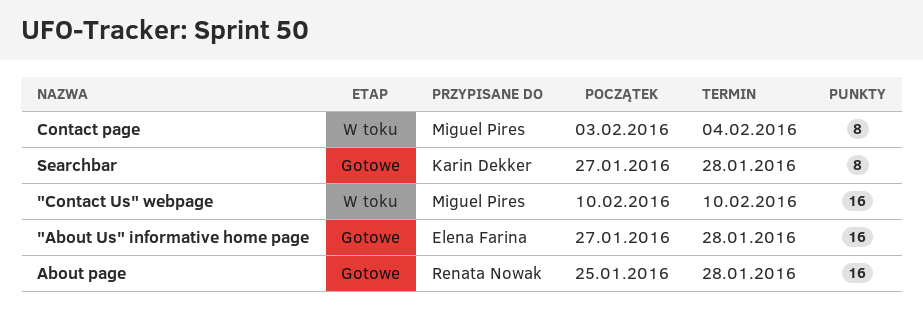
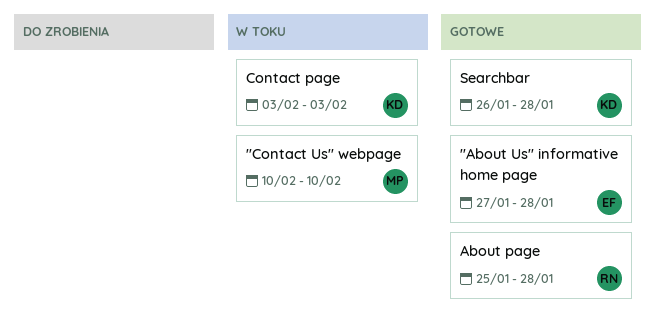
Contact page, owner: Miguel Pires -> Karin Dekker
Contact page, due: Feb 4 -> Feb 3
Searchbar, start: Jan 27 -> Jan 26

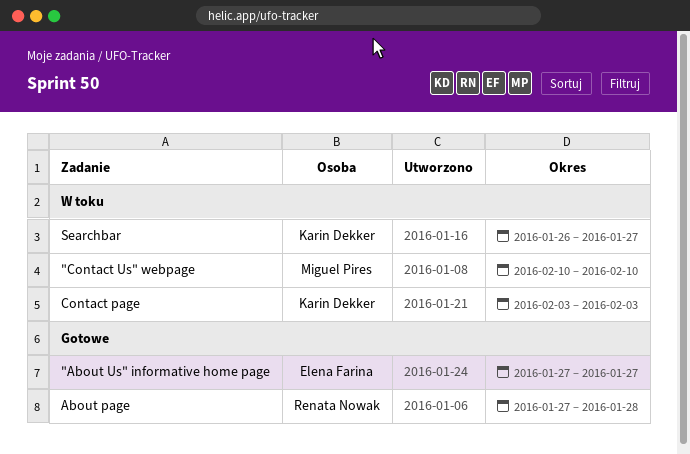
"About Us" informative home page, due: Jan 28 -> Jan 27
About page, start: Jan 25 -> Jan 27
Searchbar, status: Gotowe -> W toku
Searchbar, due: Jan 28 -> Jan 27

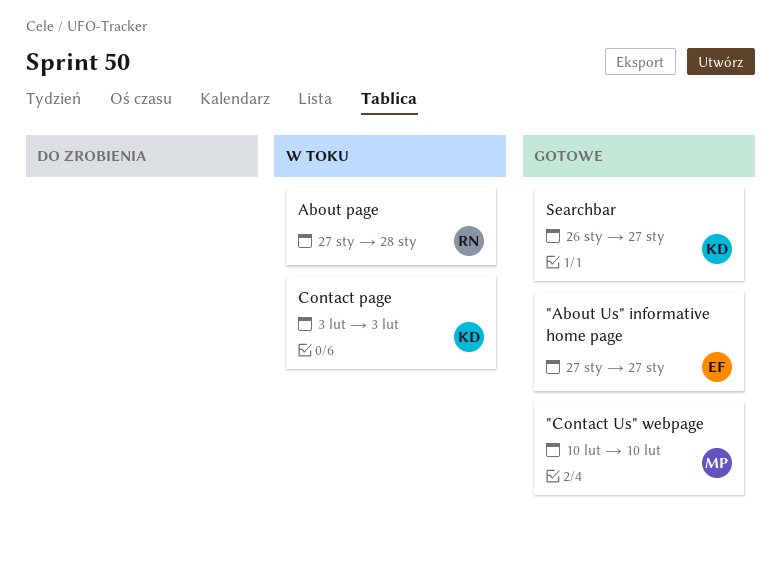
"Contact Us" webpage, status: W toku -> Gotowe
About page, status: Gotowe -> W toku
Searchbar, status: W toku -> Gotowe

